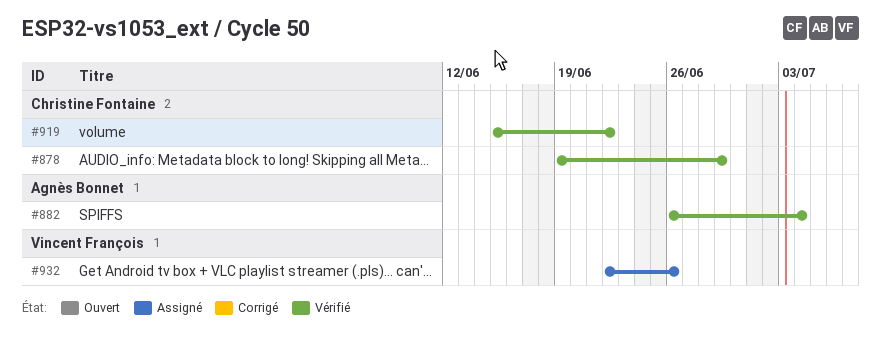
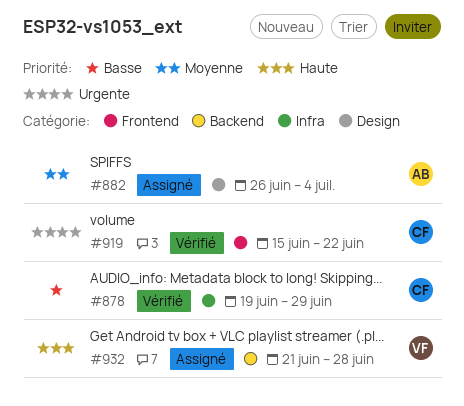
#882, status: Vérifié -> Assigné
#932, start: Jun 22 -> Jun 21
#932, due: Jun 26 -> Jun 28

